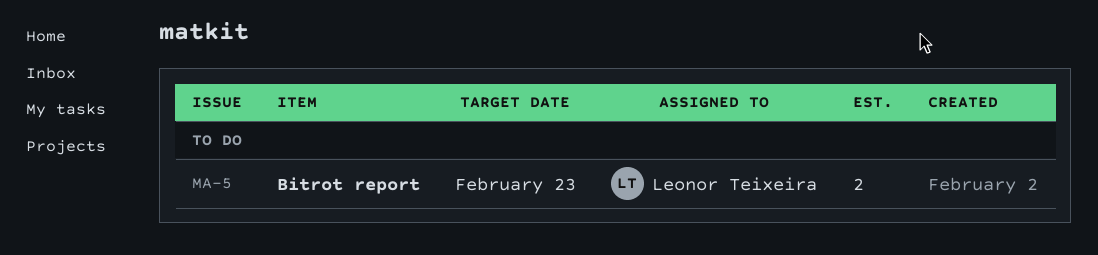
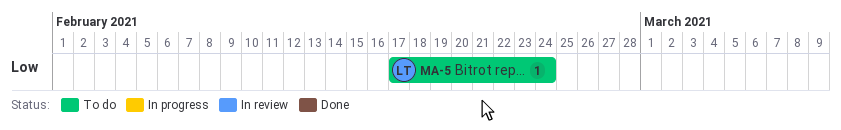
MA-5, estimate: 2 -> 1
MA-5, due: Feb 23 -> Feb 24

